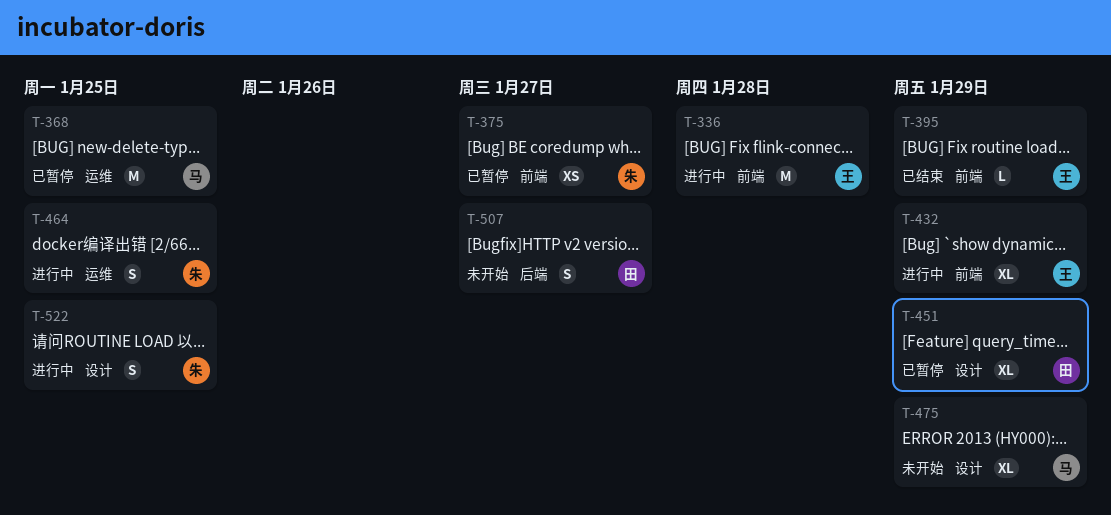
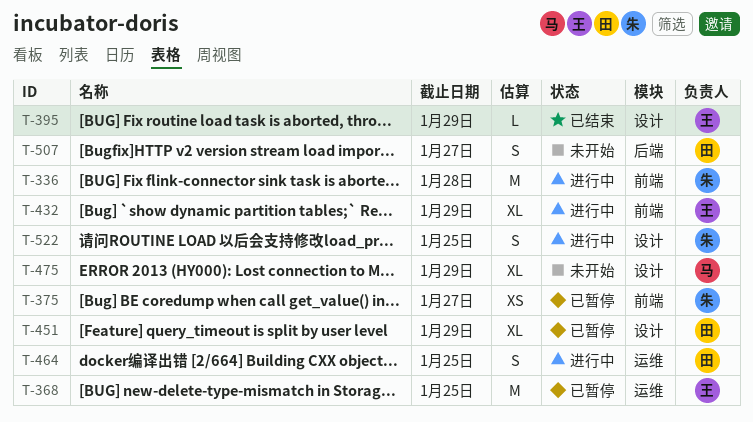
T-336, owner: 王 -> 朱
T-368, owner: 马 -> 王
T-395, label: 前端 -> 设计
T-464, owner: 朱 -> 田

